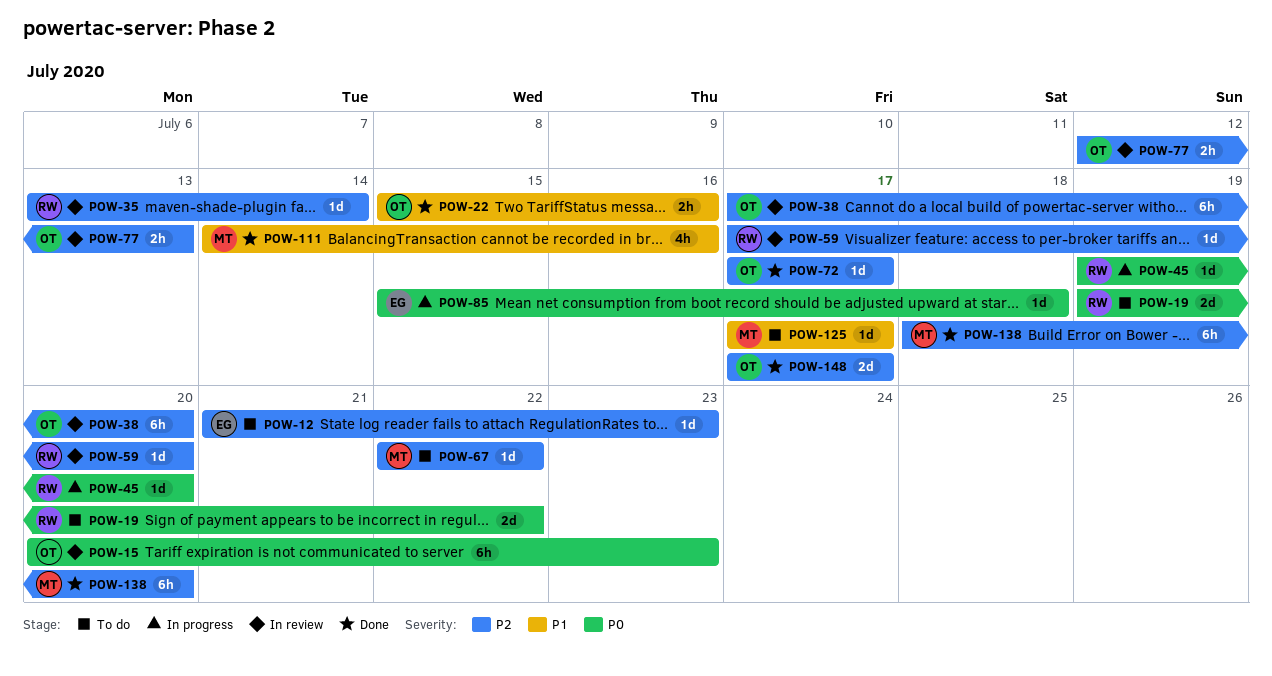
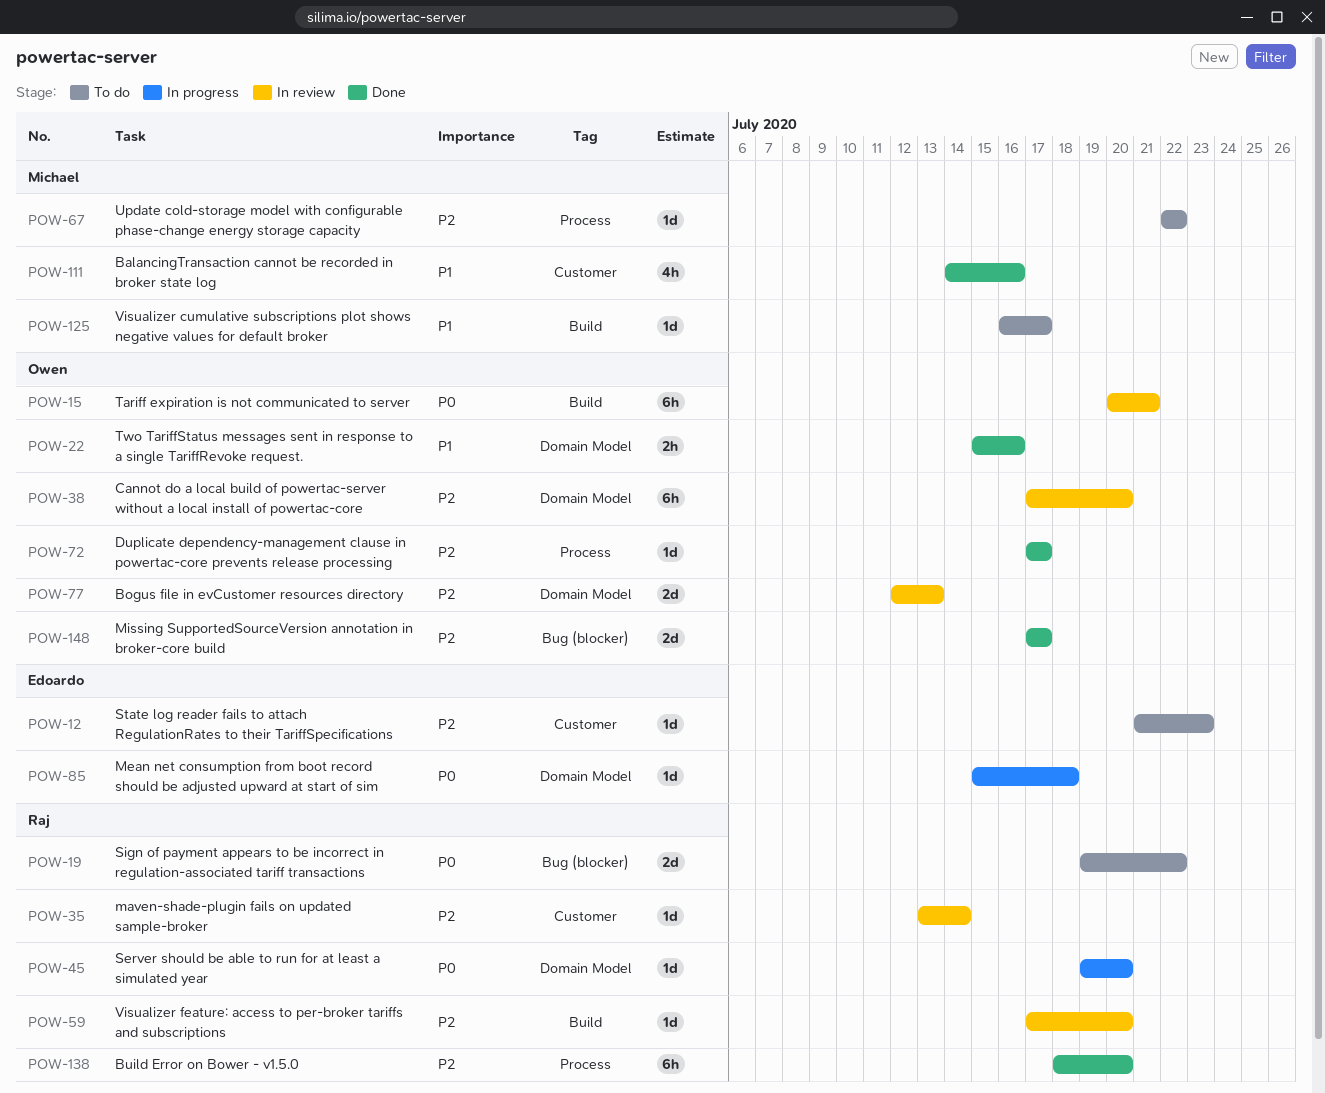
POW-15, due: Jul 23 -> Jul 21
POW-77, estimate: 2h -> 2d
POW-125, start: Jul 17 -> Jul 16
POW-138, owner: Michael -> Raj

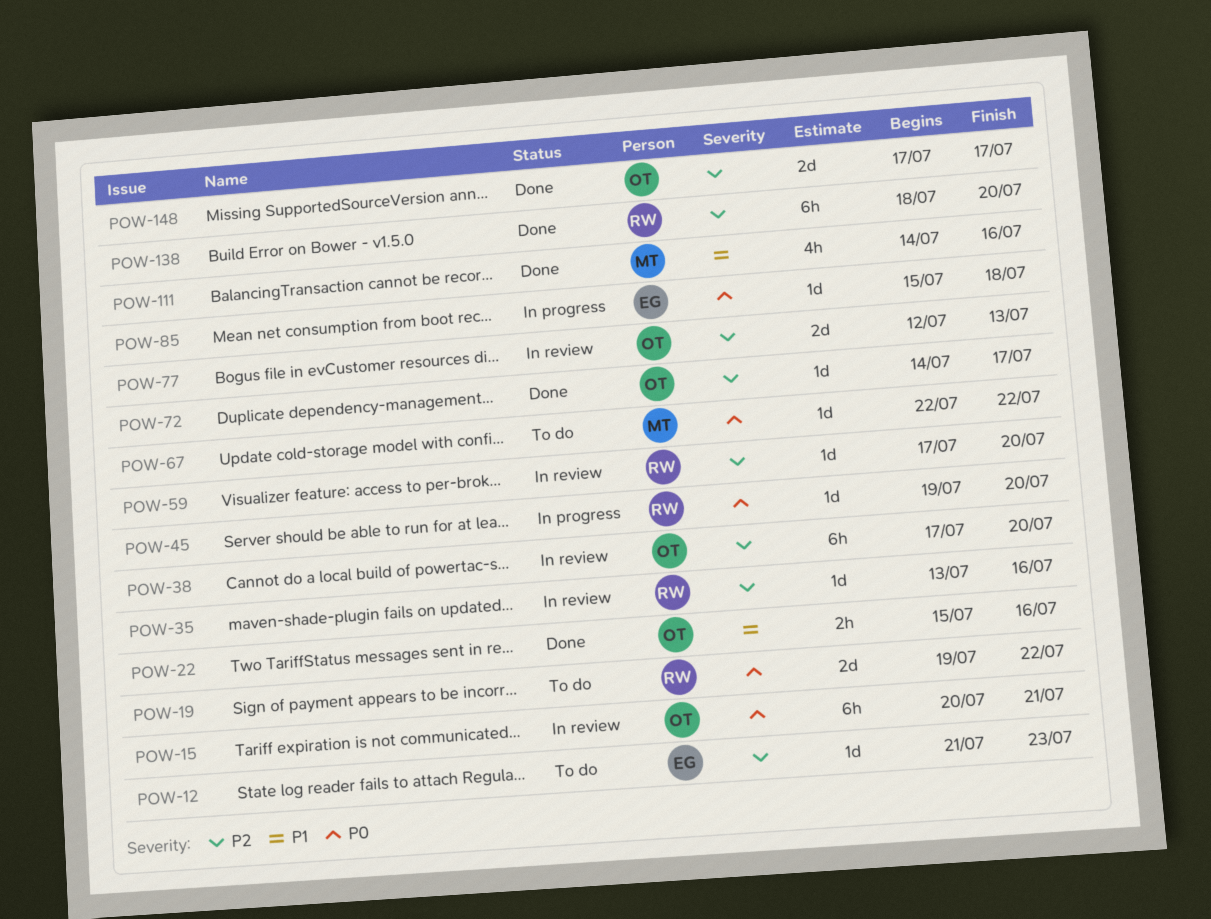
POW-35, due: Jul 14 -> Jul 16
POW-67, priority: P2 -> P0
POW-72, start: Jul 17 -> Jul 14
POW-125: present -> none

